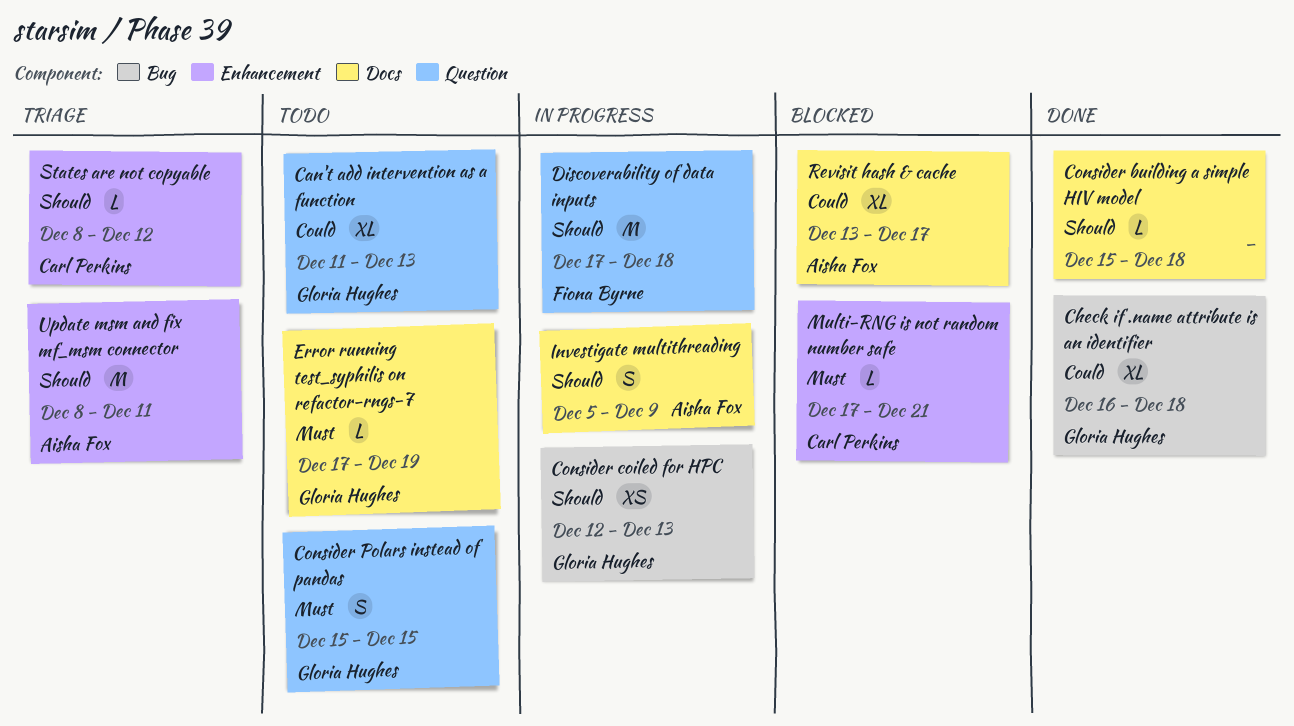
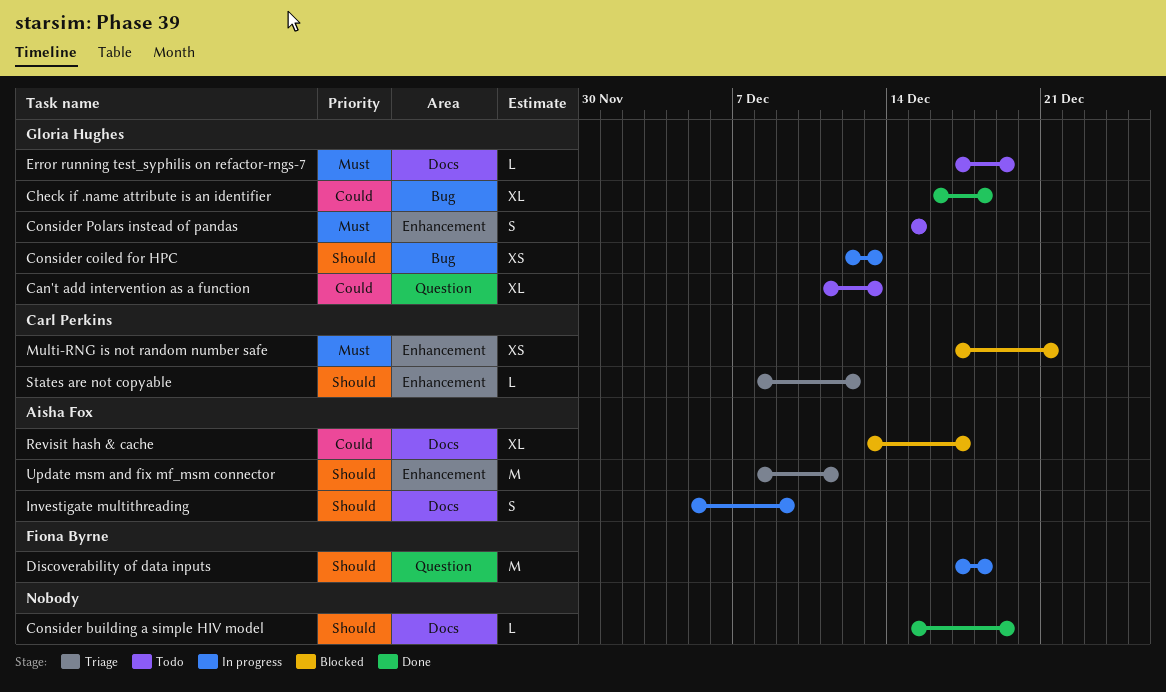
Consider building a simple HIV model, due: Dec 18 -> Dec 19
Consider Polars instead of pandas, label: Question -> Enhancement
Multi-RNG is not random number safe, estimate: L -> XS

